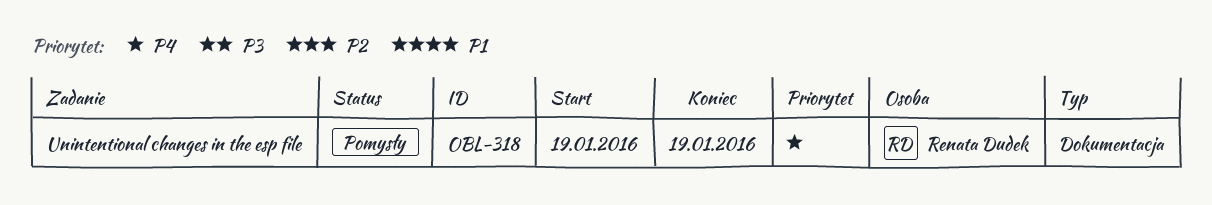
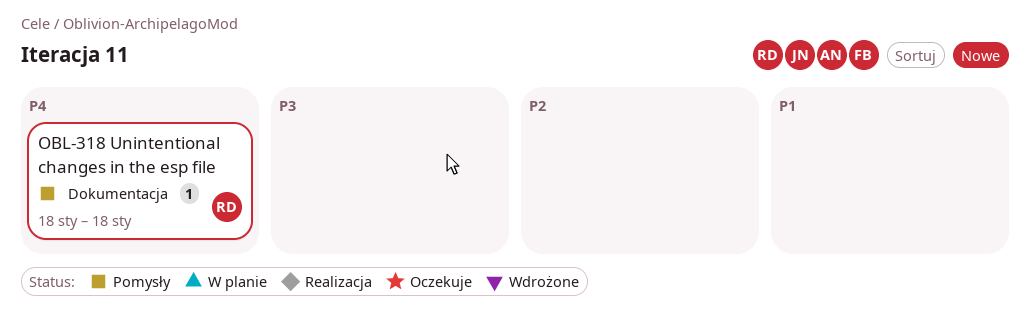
OBL-318, start: Jan 19 -> Jan 18
OBL-318, due: Jan 19 -> Jan 18

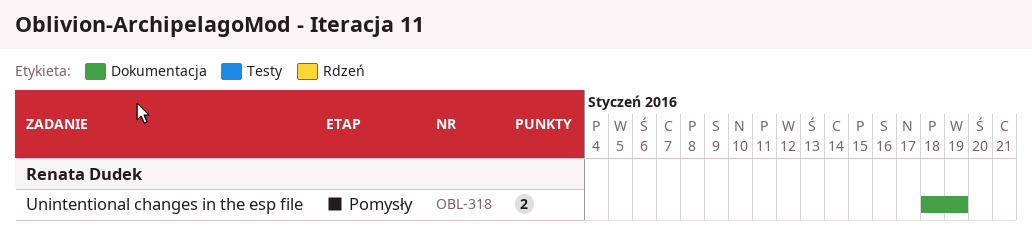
OBL-318, estimate: 1 -> 2
OBL-318, due: Jan 18 -> Jan 19

